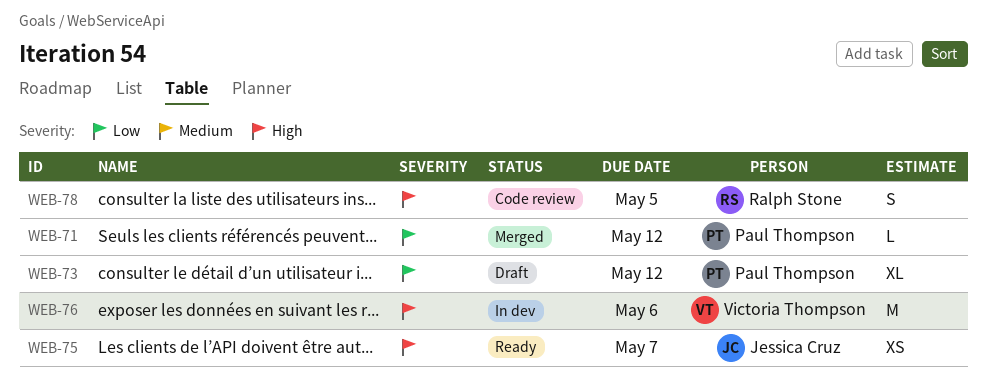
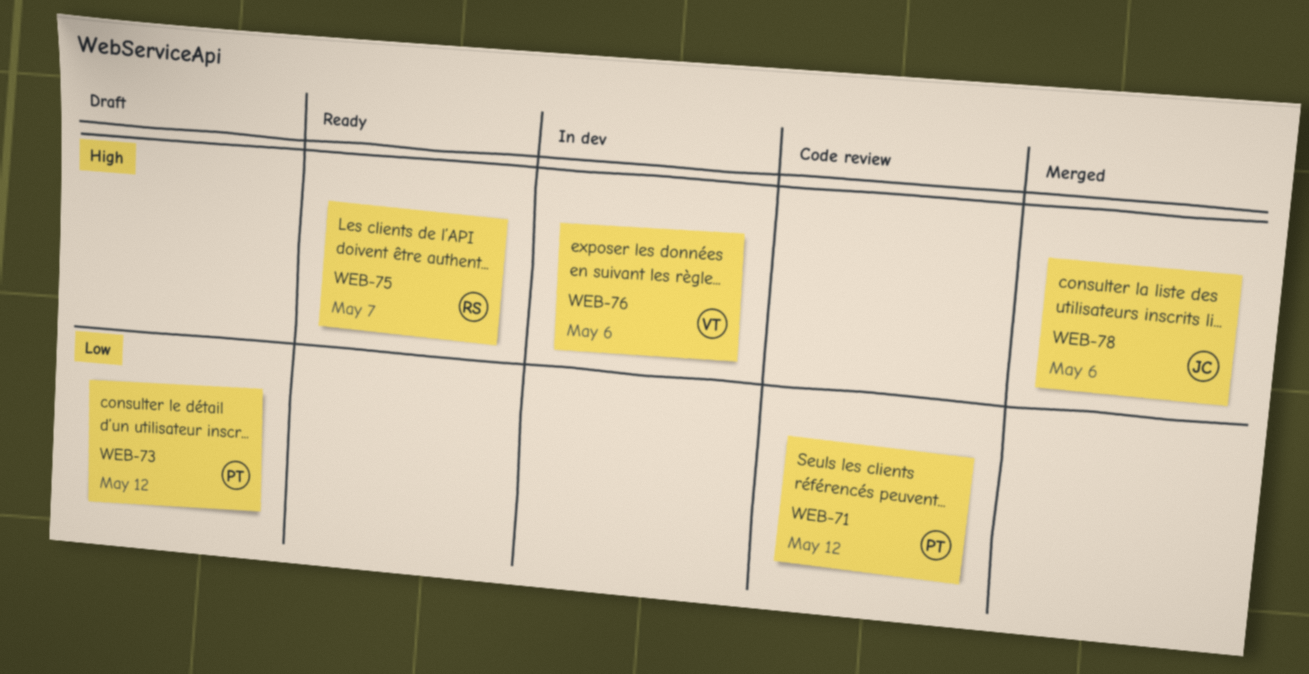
WEB-71, status: Merged -> Code review
WEB-75, owner: Jessica Cruz -> Ralph Stone
WEB-78, status: Code review -> Merged
WEB-78, owner: Ralph Stone -> Jessica Cruz
WEB-78, due: May 5 -> May 6

